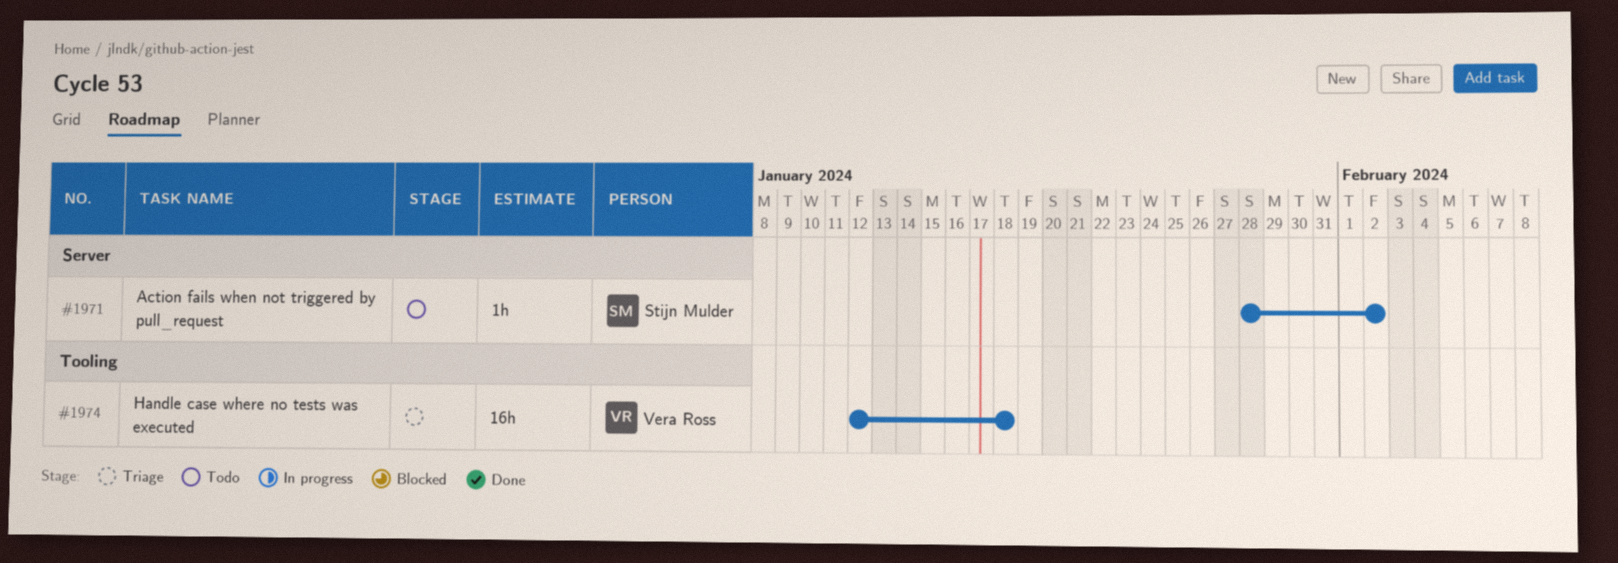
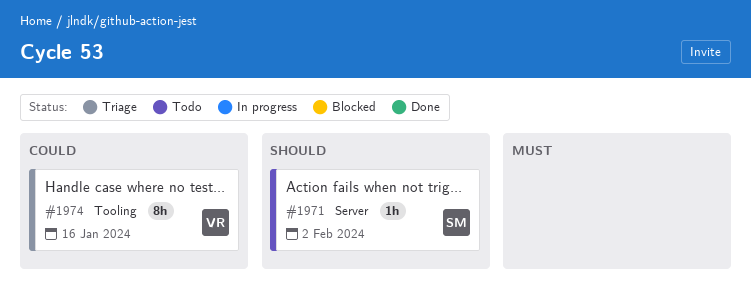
#1974, estimate: 16h -> 8h
#1974, due: Jan 18 -> Jan 16

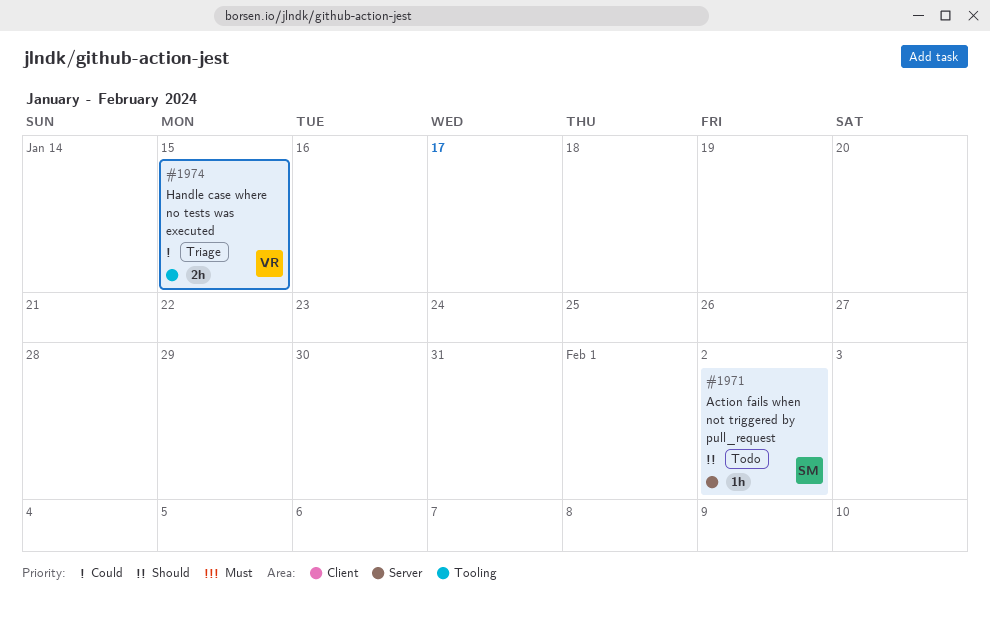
#1974, estimate: 8h -> 2h
#1974, due: Jan 16 -> Jan 15

